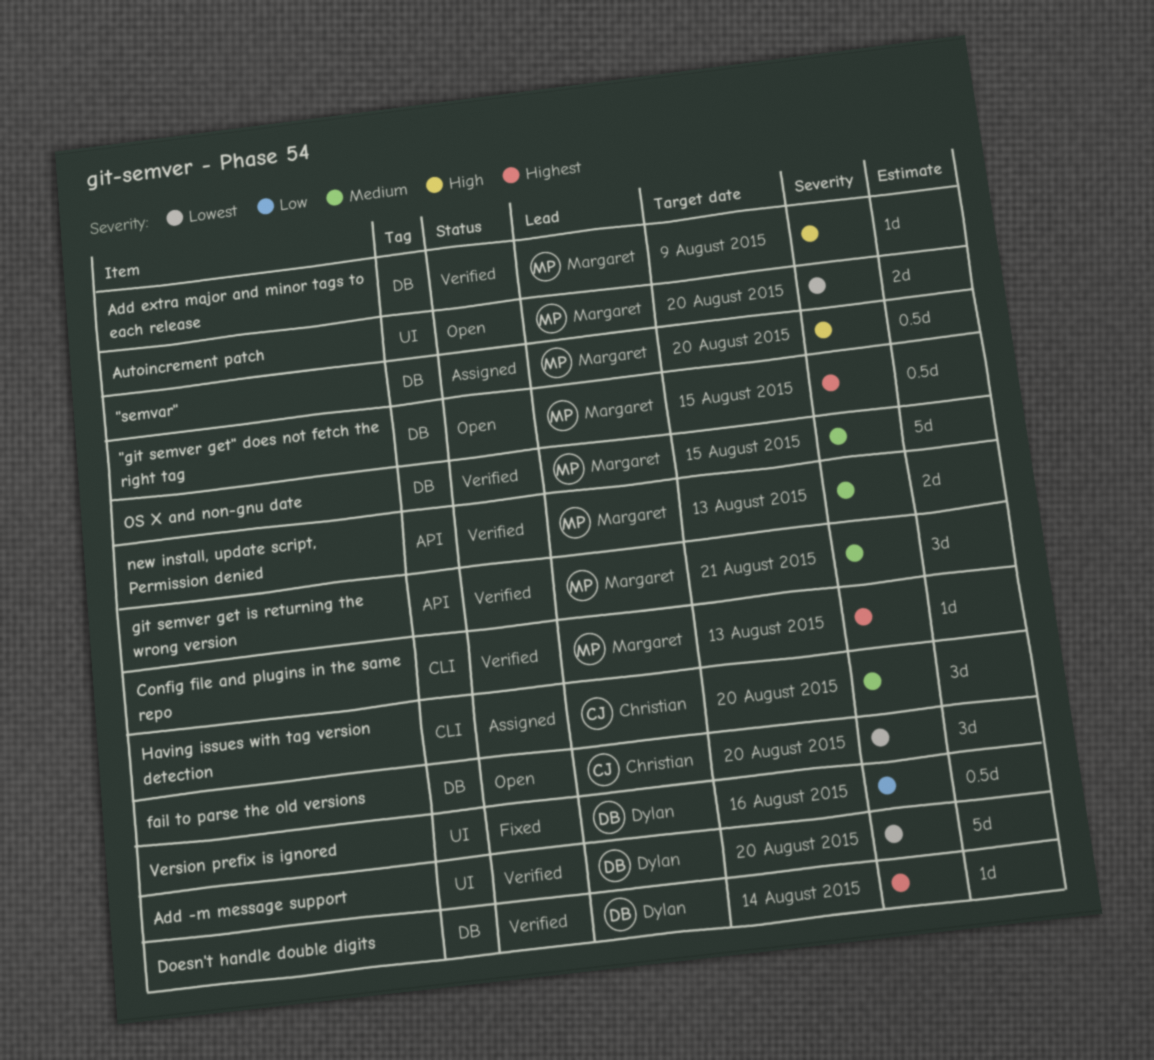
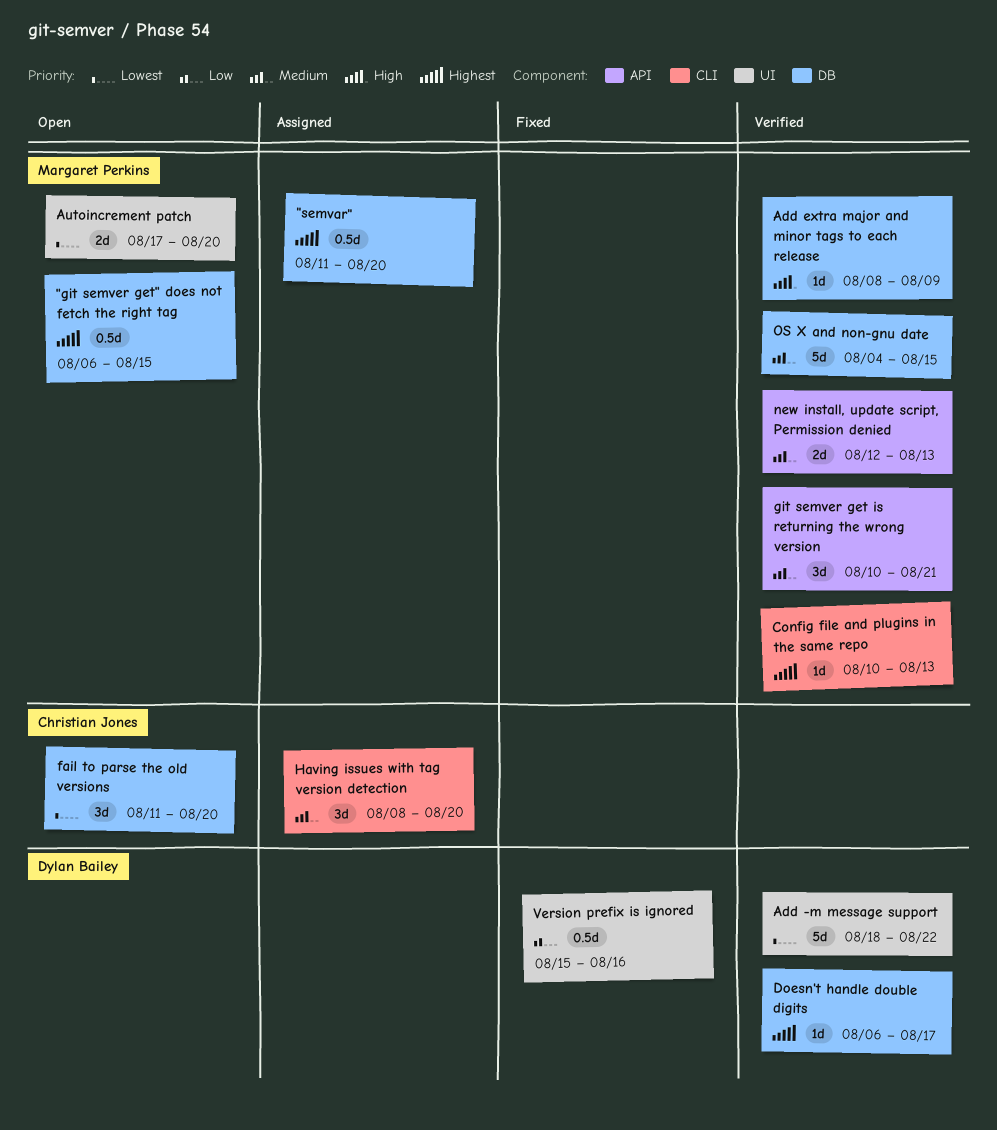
"semvar", priority: High -> Highest
Add -m message support, due: Aug 20 -> Aug 22
Doesn't handle double digits, due: Aug 14 -> Aug 17

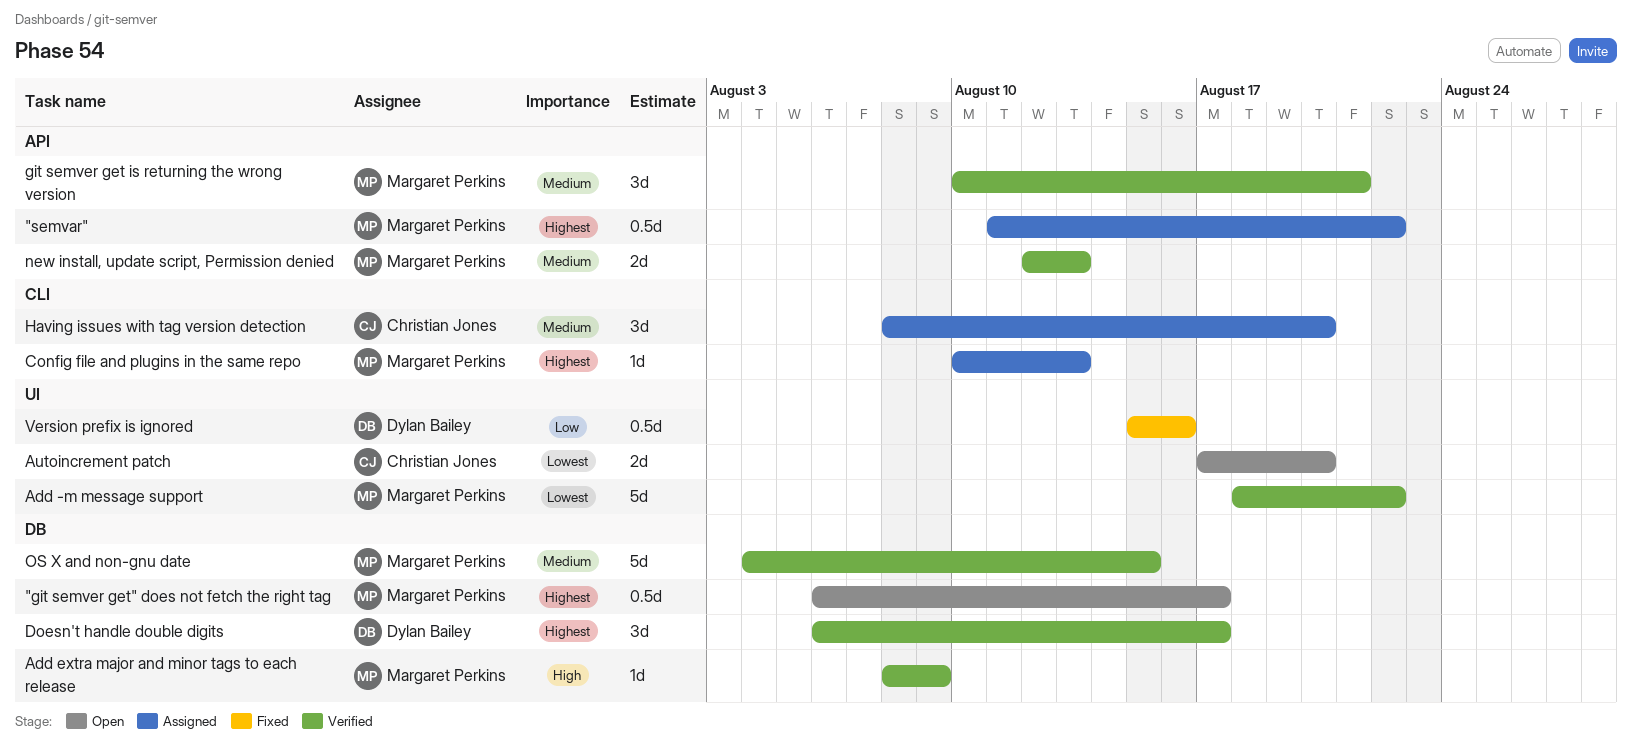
"git semver get" does not fetch the right tag, due: Aug 15 -> Aug 17
"semvar", label: DB -> API
"semvar", due: Aug 20 -> Aug 22
Add -m message support, owner: Dylan Bailey -> Margaret Perkins
Autoincrement patch, owner: Margaret Perkins -> Christian Jones
Config file and plugins in the same repo, status: Verified -> Assigned
Doesn't handle double digits, estimate: 1d -> 3d
fail to parse the old versions: present -> none

